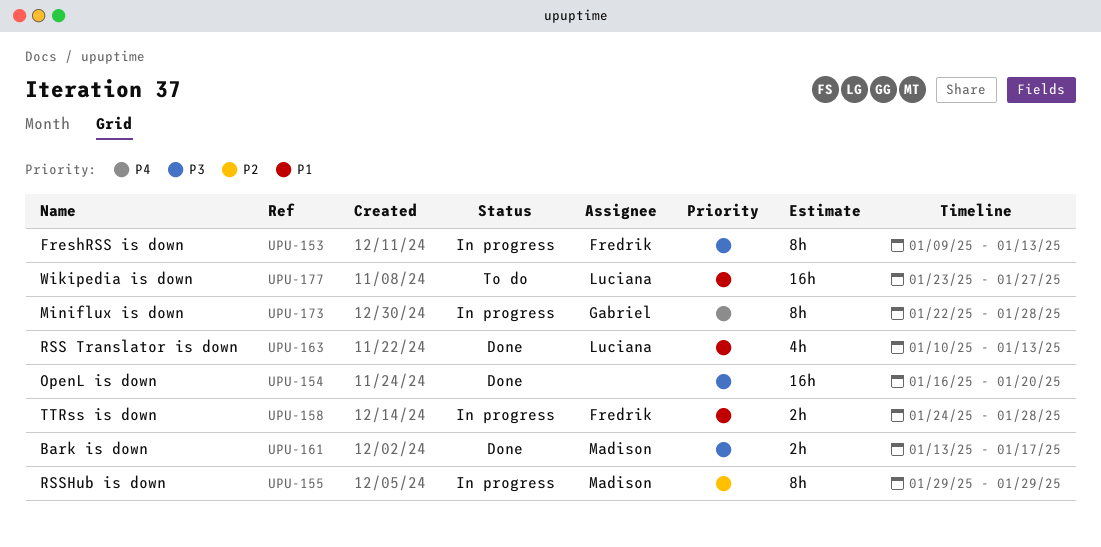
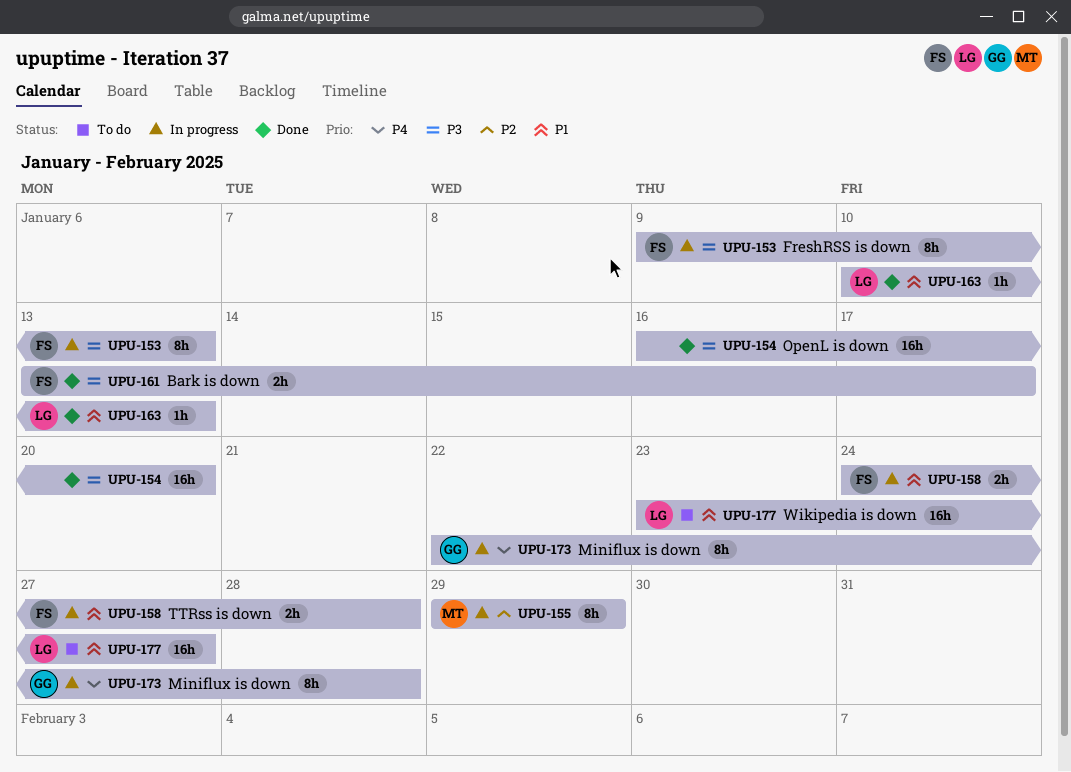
UPU-161, owner: Madison -> Fredrik
UPU-163, estimate: 4h -> 1h

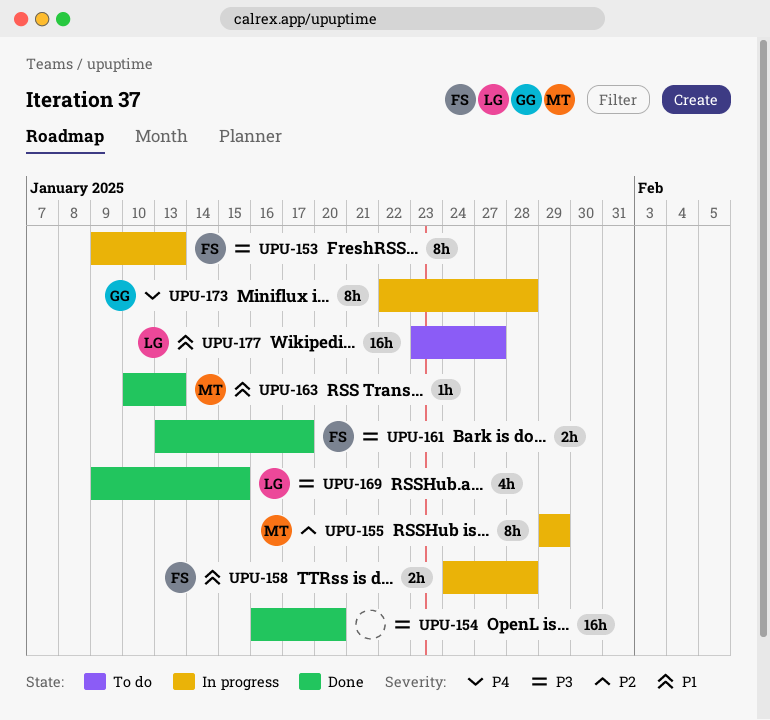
UPU-163, owner: LG -> MT
UPU-169: none -> present

